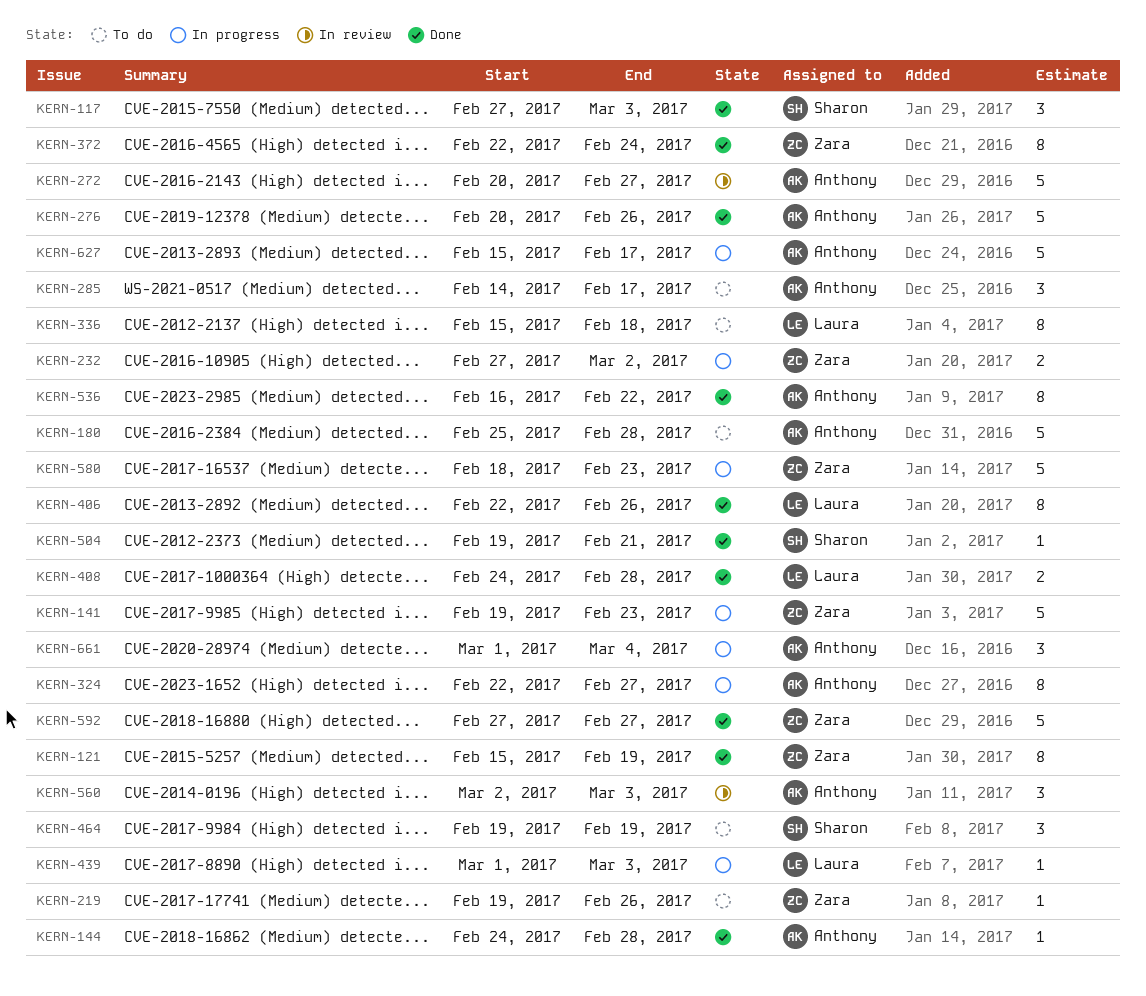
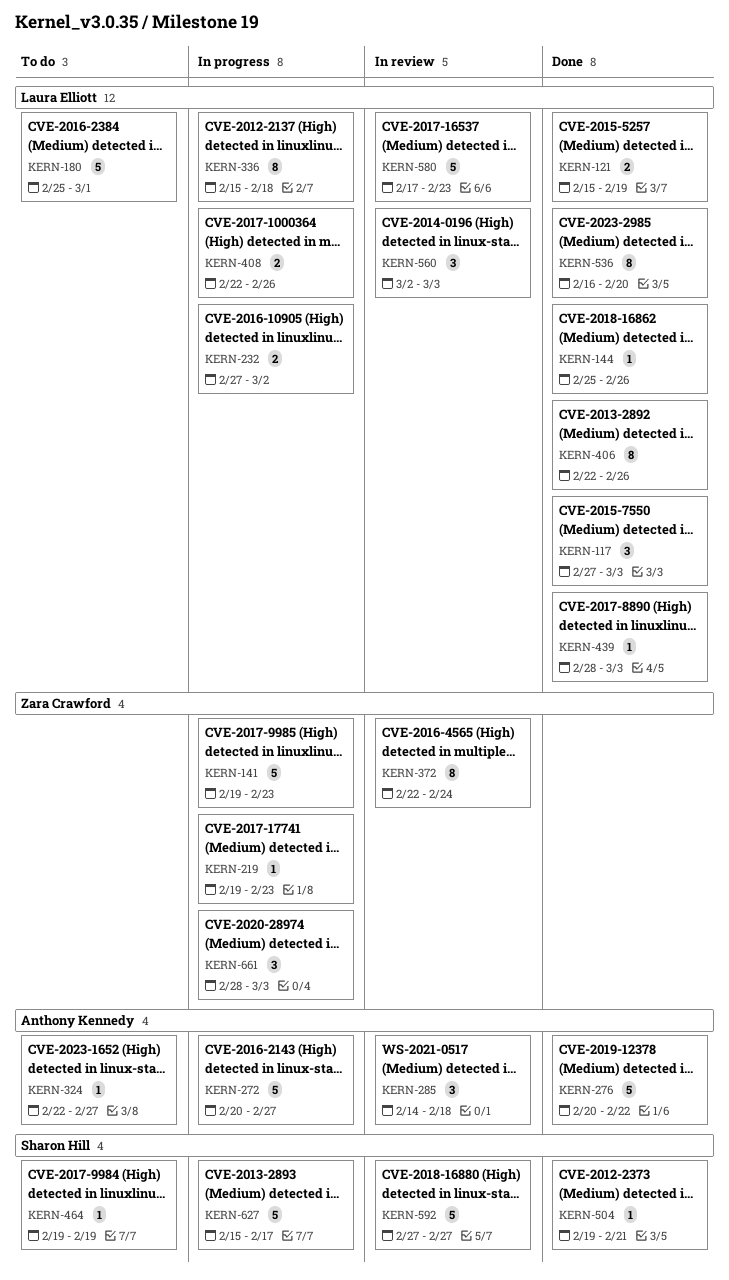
KERN-117, owner: Sharon Hill -> Laura Elliott
KERN-121, owner: Zara Crawford -> Laura Elliott
KERN-121, estimate: 8 -> 2
KERN-144, owner: Anthony Kennedy -> Laura Elliott
KERN-144, start: Feb 24 -> Feb 25
KERN-144, due: Feb 28 -> Feb 26
KERN-180, owner: Anthony Kennedy -> Laura Elliott
KERN-180, due: Feb 28 -> Mar 1
KERN-219, status: To do -> In progress
KERN-219, due: Feb 26 -> Feb 23
KERN-232, owner: Zara Crawford -> Laura Elliott
KERN-272, status: In review -> In progress
KERN-276, due: Feb 26 -> Feb 22
KERN-285, status: To do -> In review
KERN-285, due: Feb 17 -> Feb 18
KERN-324, status: In progress -> To do
KERN-324, estimate: 8 -> 1
KERN-336, status: To do -> In progress
KERN-372, status: Done -> In review
KERN-408, status: Done -> In progress
KERN-408, start: Feb 24 -> Feb 22
KERN-408, due: Feb 28 -> Feb 26
KERN-439, status: In progress -> Done
KERN-439, start: Mar 1 -> Feb 28
KERN-464, estimate: 3 -> 1
KERN-536, owner: Anthony Kennedy -> Laura Elliott
KERN-536, due: Feb 22 -> Feb 20
KERN-560, owner: Anthony Kennedy -> Laura Elliott
KERN-580, status: In progress -> In review
KERN-580, owner: Zara Crawford -> Laura Elliott
KERN-580, start: Feb 18 -> Feb 17
KERN-592, status: Done -> In review
KERN-592, owner: Zara Crawford -> Sharon Hill
KERN-627, owner: Anthony Kennedy -> Sharon Hill
KERN-661, owner: Anthony Kennedy -> Zara Crawford
KERN-661, start: Mar 1 -> Feb 28
KERN-661, due: Mar 4 -> Mar 3

